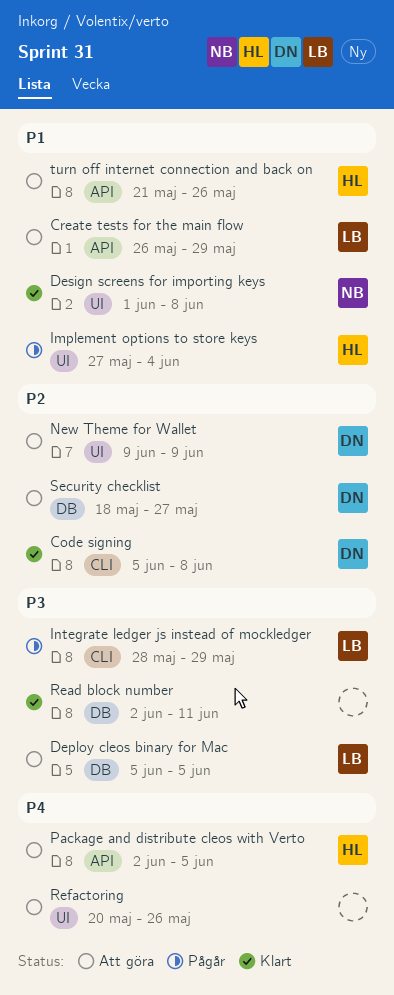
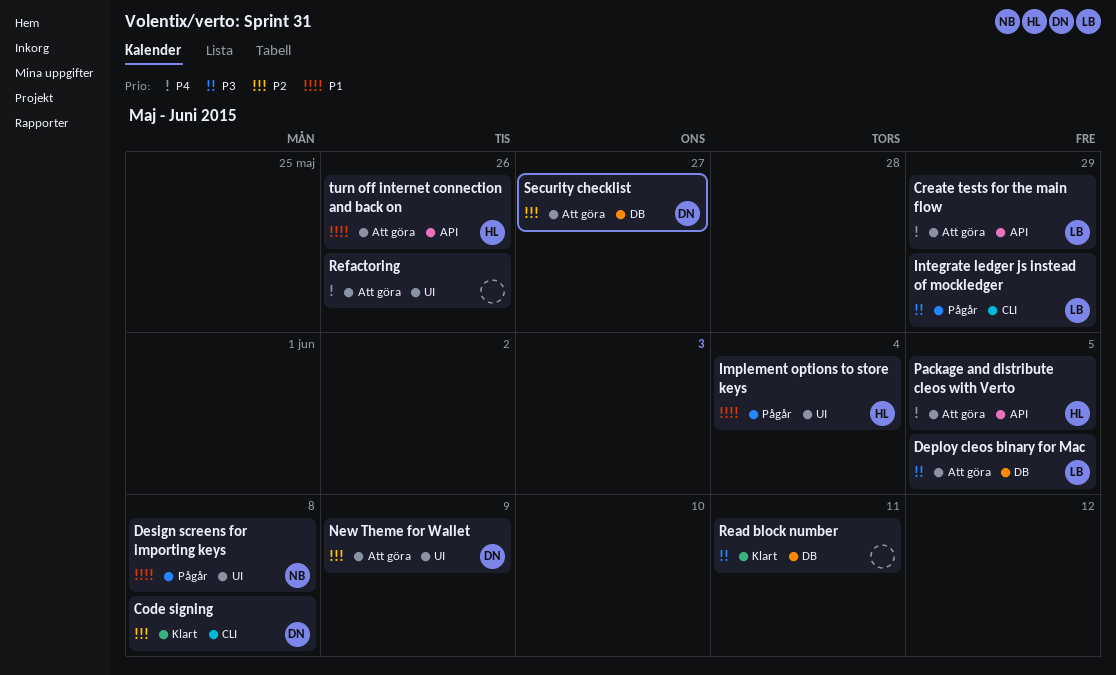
Create tests for the main flow, priority: P1 -> P4
Design screens for importing keys, status: Klart -> Pågår

